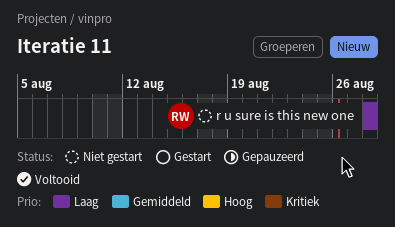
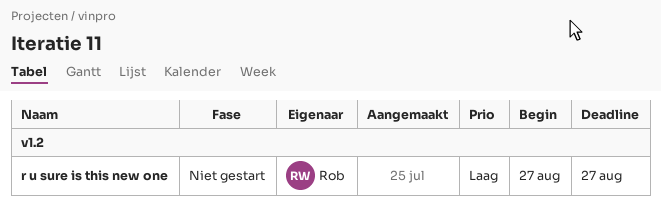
r u sure is this new one, start: Aug 28 -> Aug 27
r u sure is this new one, due: Aug 28 -> Aug 27

